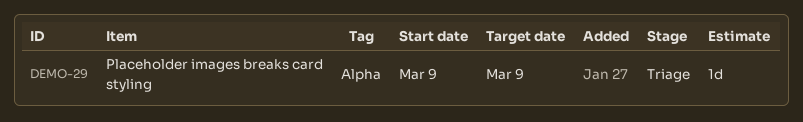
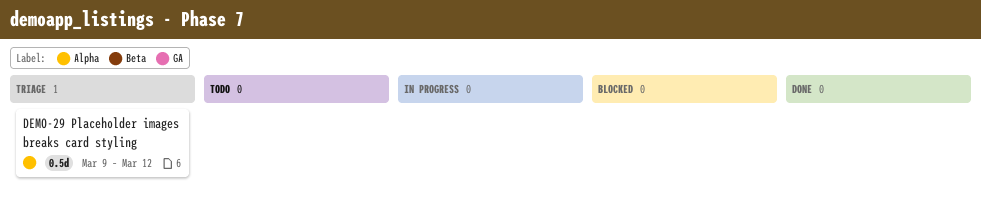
DEMO-29, estimate: 1d -> 0.5d
DEMO-29, due: Mar 9 -> Mar 12

